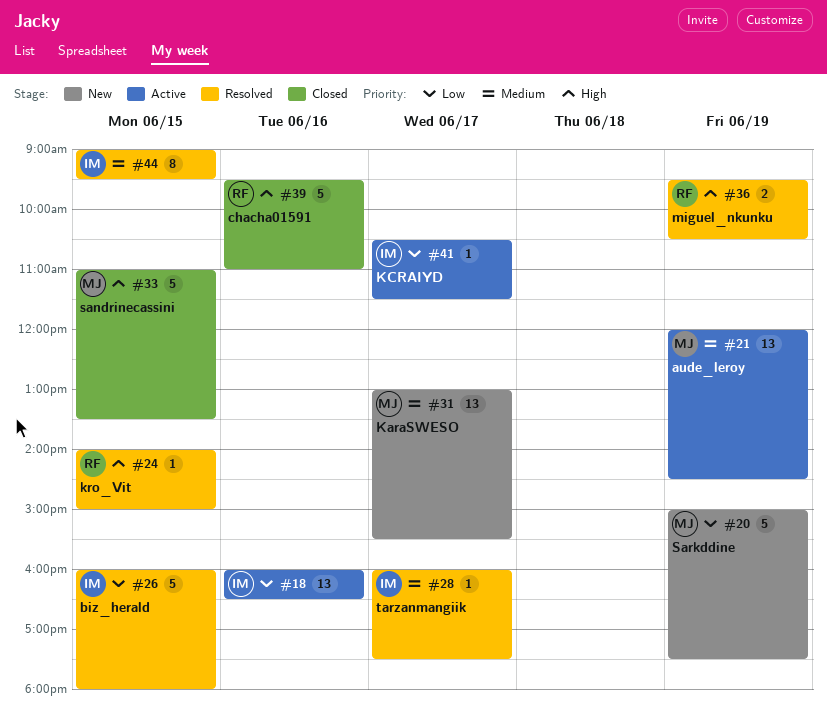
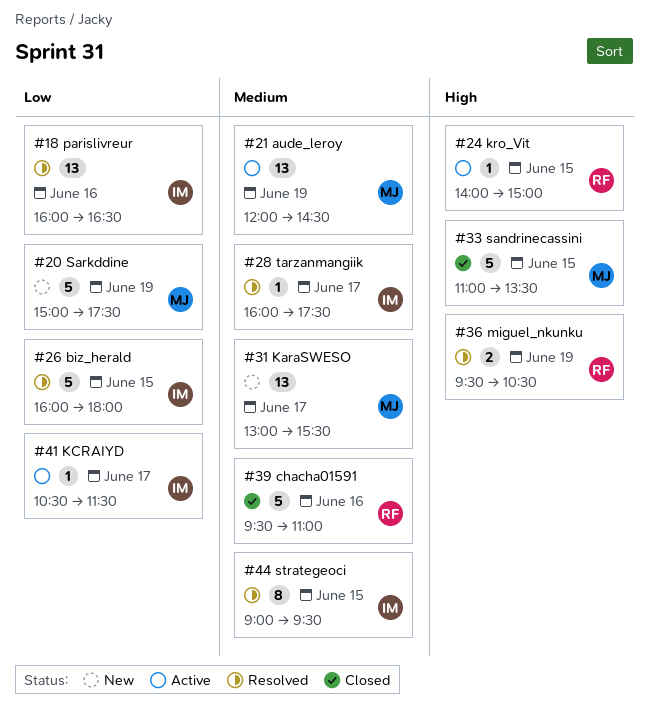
#18, status: Active -> Resolved
#24, status: Resolved -> Active
#39, priority: High -> Medium

